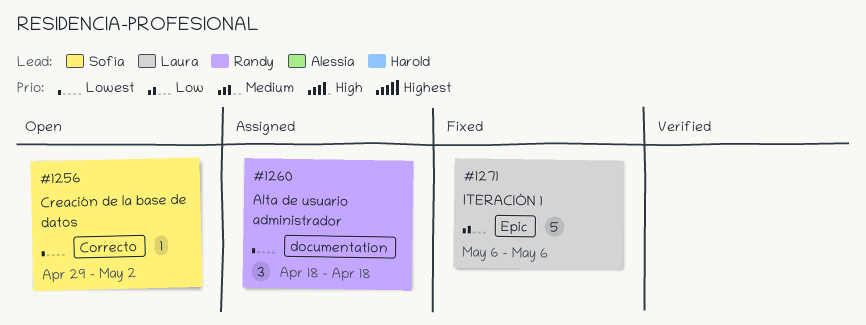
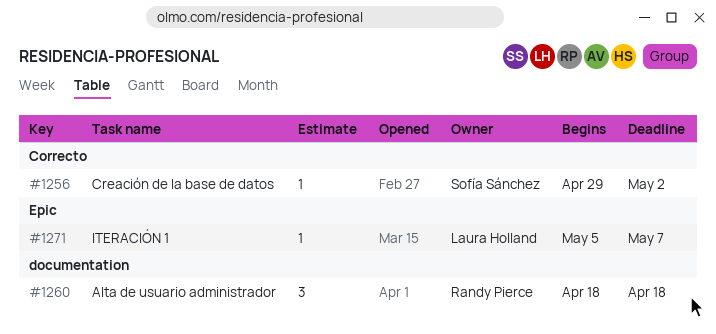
#1271, estimate: 5 -> 1
#1271, start: May 6 -> May 5
#1271, due: May 6 -> May 7

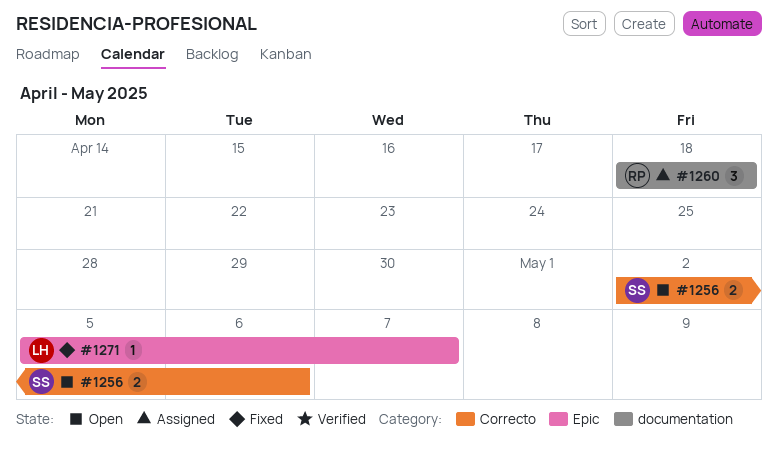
#1256, estimate: 1 -> 2
#1256, start: Apr 29 -> May 2
#1256, due: May 2 -> May 6

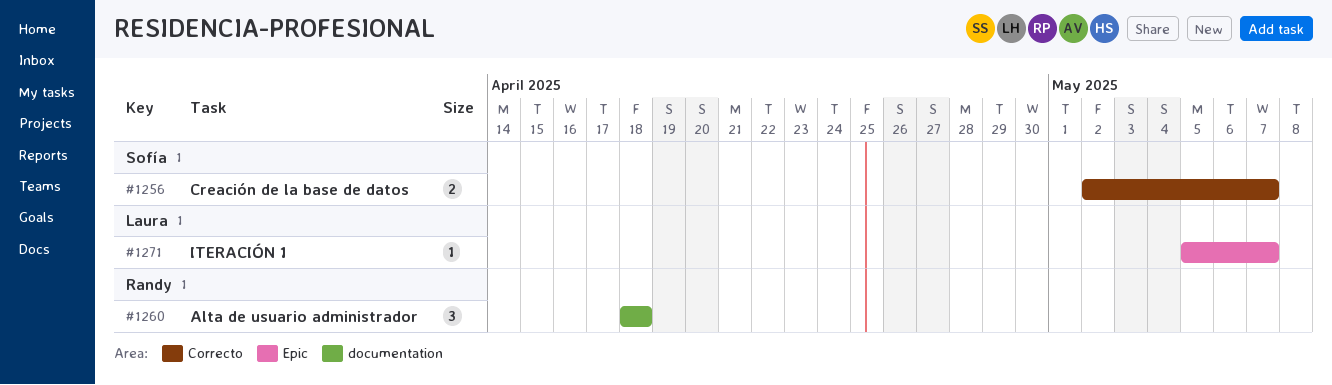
#1256, due: May 6 -> May 7

